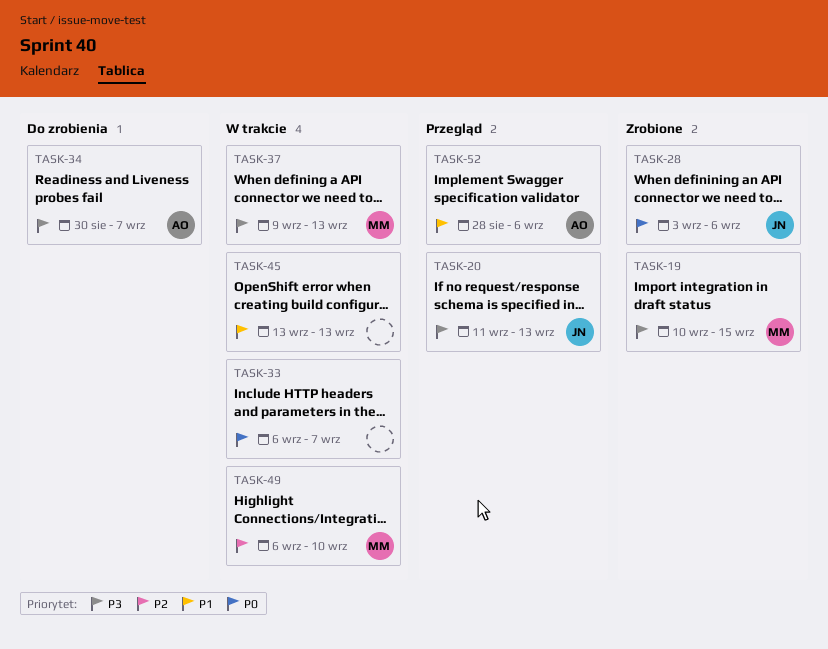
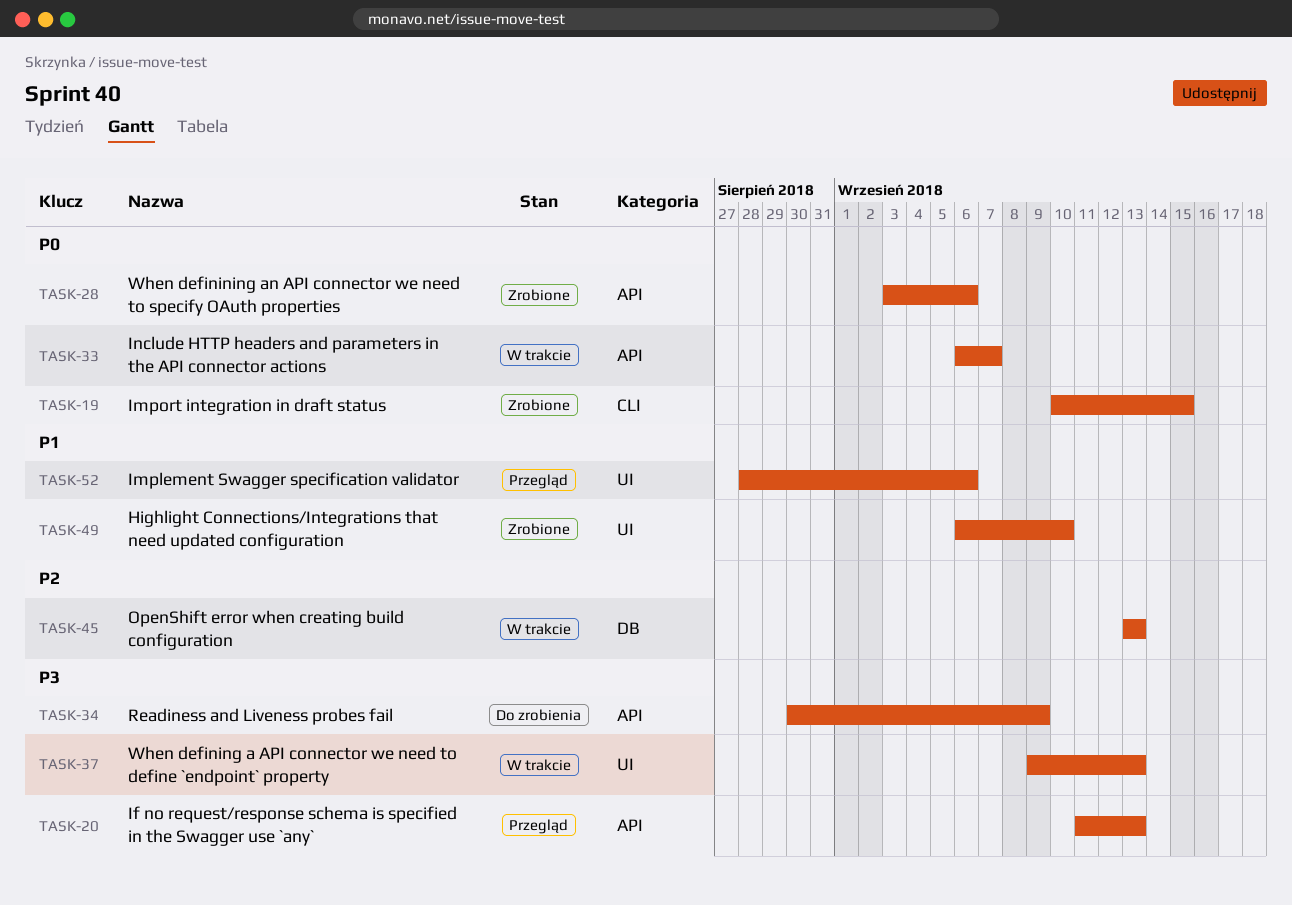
TASK-19, priority: P3 -> P0
TASK-34, due: Sep 7 -> Sep 9
TASK-45, priority: P1 -> P2
TASK-49, status: W trakcie -> Zrobione
TASK-49, priority: P2 -> P1

